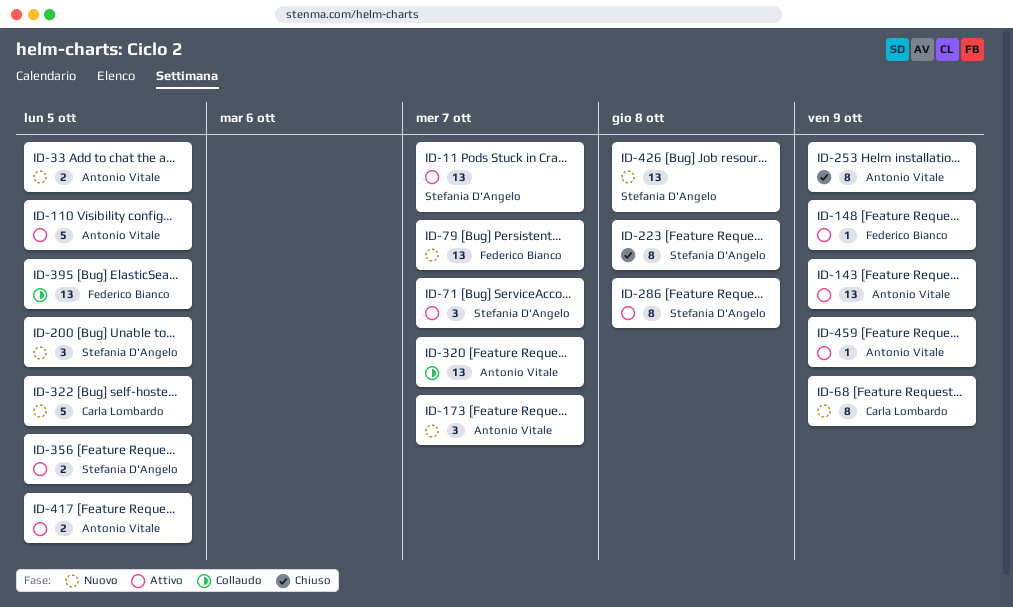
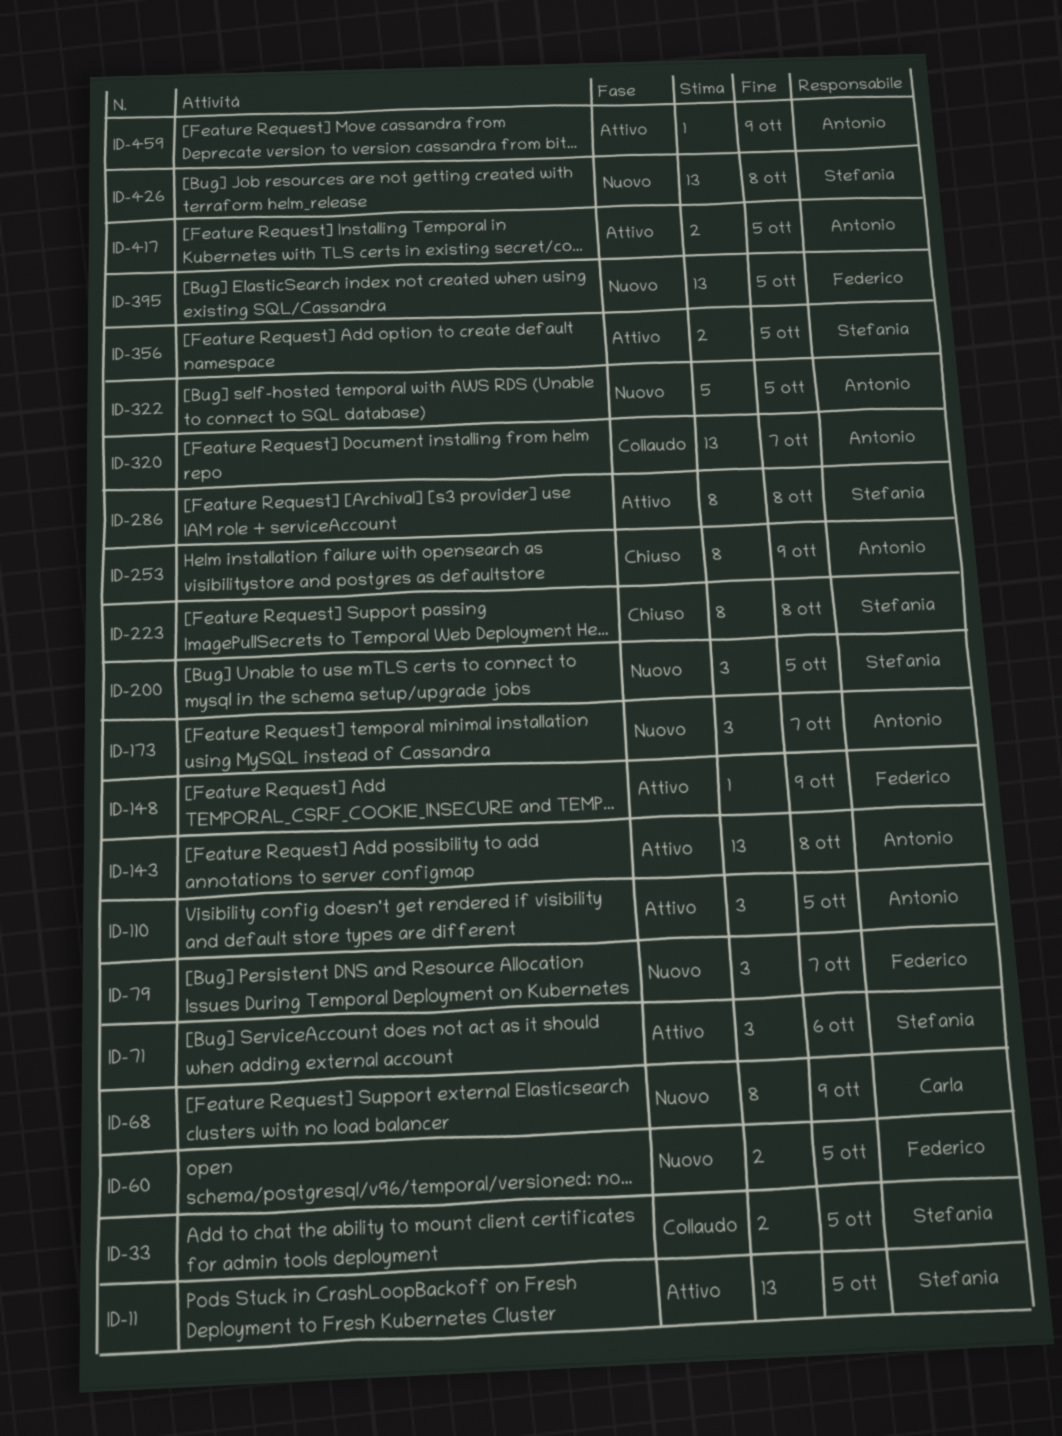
ID-11, due: Oct 7 -> Oct 5
ID-33, status: Nuovo -> Collaudo
ID-33, owner: Antonio Vitale -> Stefania D'Angelo
ID-60: none -> present
ID-71, due: Oct 7 -> Oct 6
ID-79, estimate: 13 -> 3
ID-110, estimate: 5 -> 3
ID-143, due: Oct 9 -> Oct 8
ID-322, owner: Carla Lombardo -> Antonio Vitale
ID-395, status: Collaudo -> Nuovo

